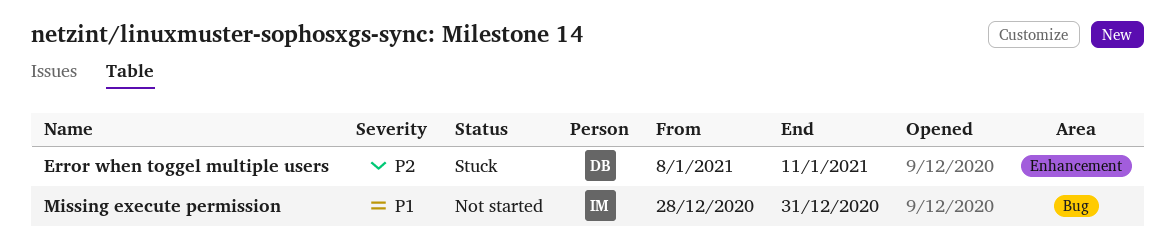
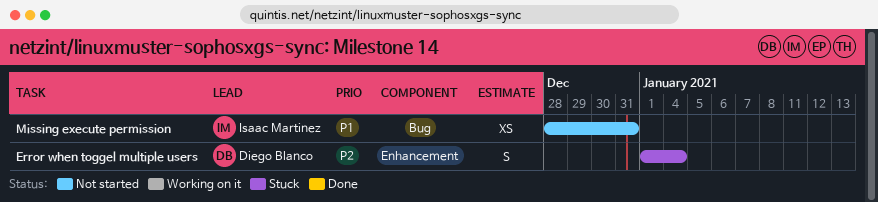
Error when toggel multiple users, start: Jan 8 -> Jan 1
Error when toggel multiple users, due: Jan 11 -> Jan 4

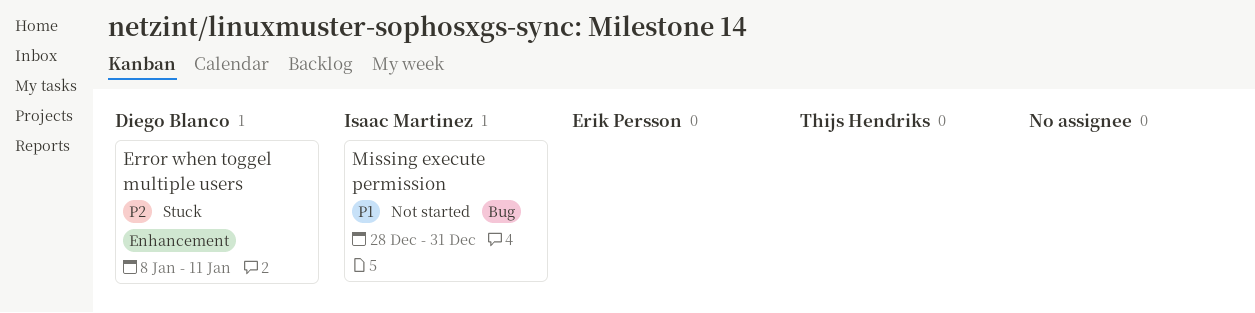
Error when toggel multiple users, start: Jan 1 -> Jan 8
Error when toggel multiple users, due: Jan 4 -> Jan 11

